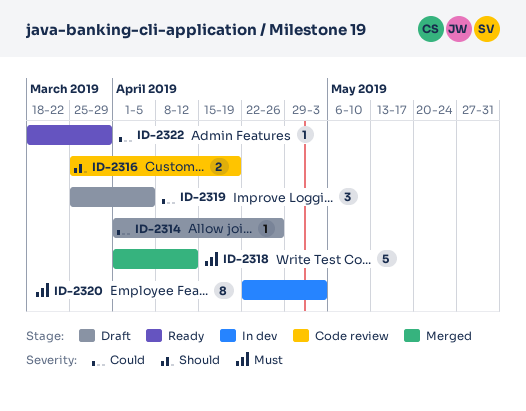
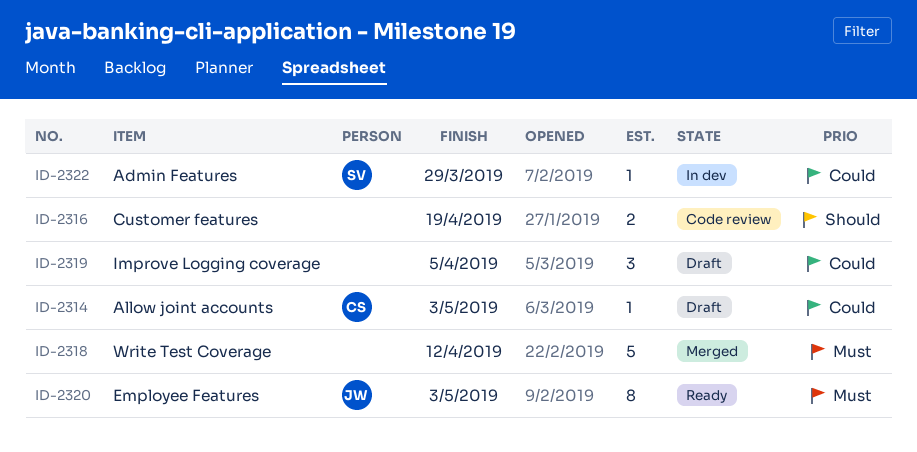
ID-2314, due: Apr 26 -> May 3
ID-2320, status: In dev -> Ready
ID-2322, status: Ready -> In dev

